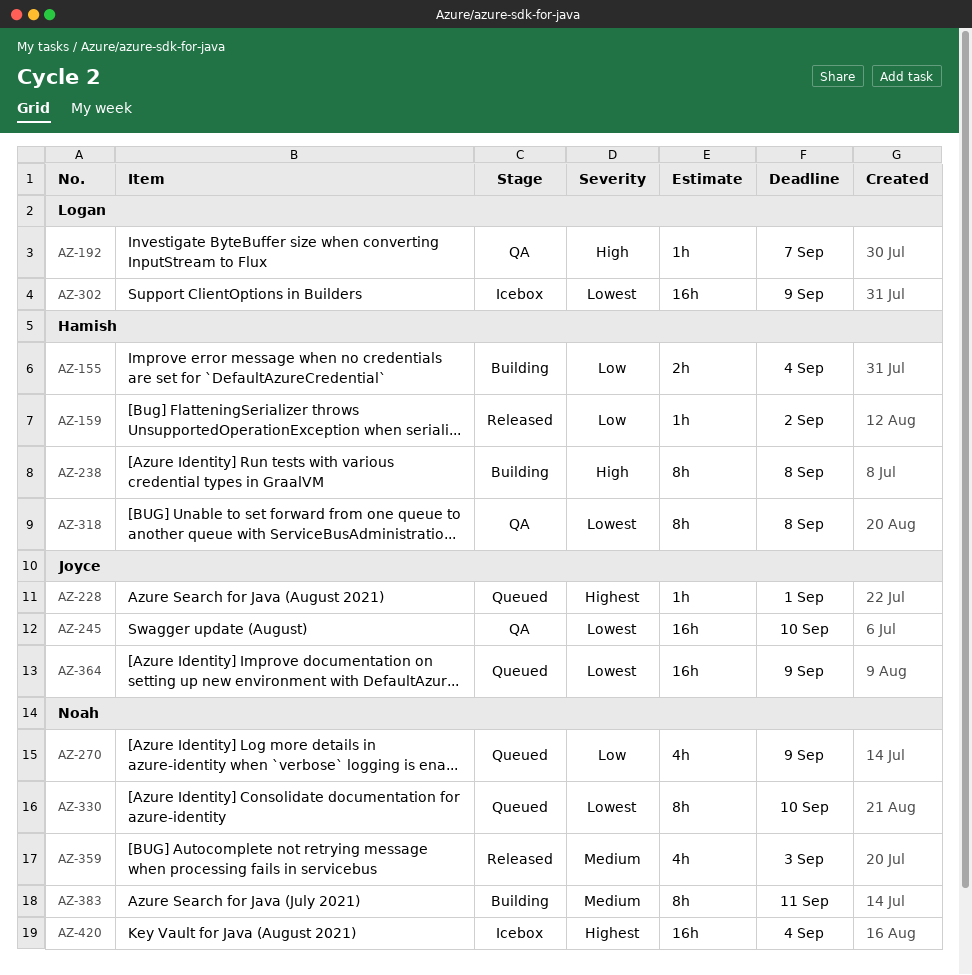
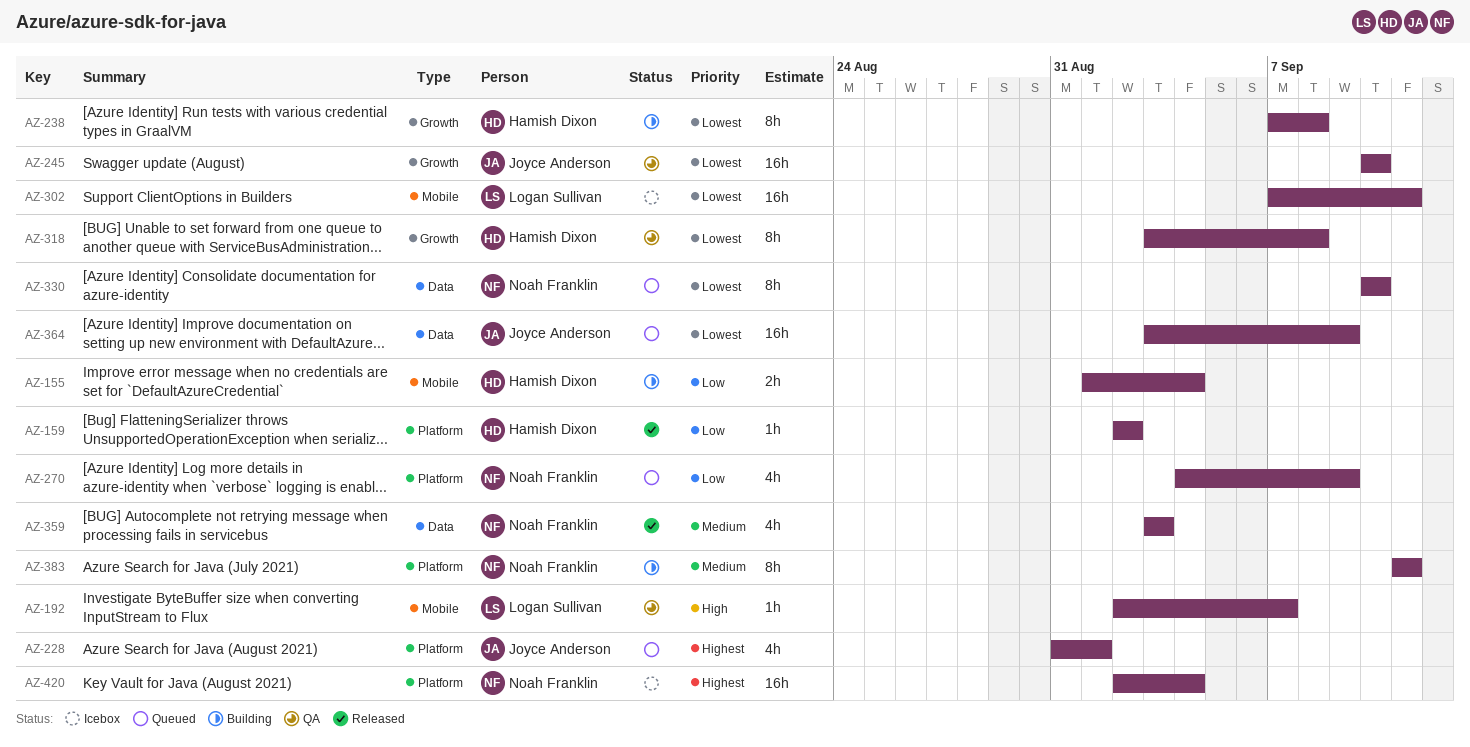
AZ-228, estimate: 1h -> 4h
AZ-238, priority: High -> Lowest
AZ-302, due: Sep 9 -> Sep 11

